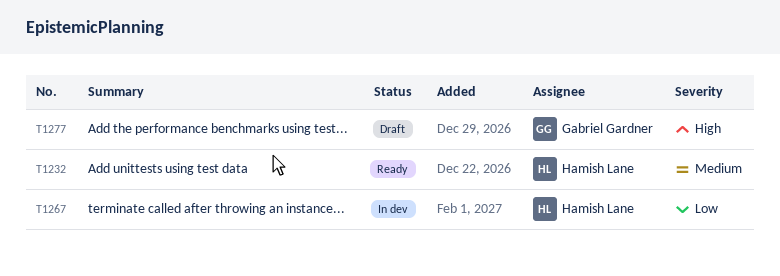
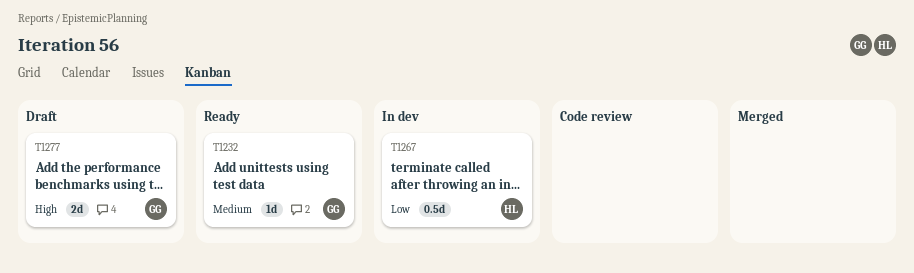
T1232, owner: Hamish Lane -> Gabriel Gardner

